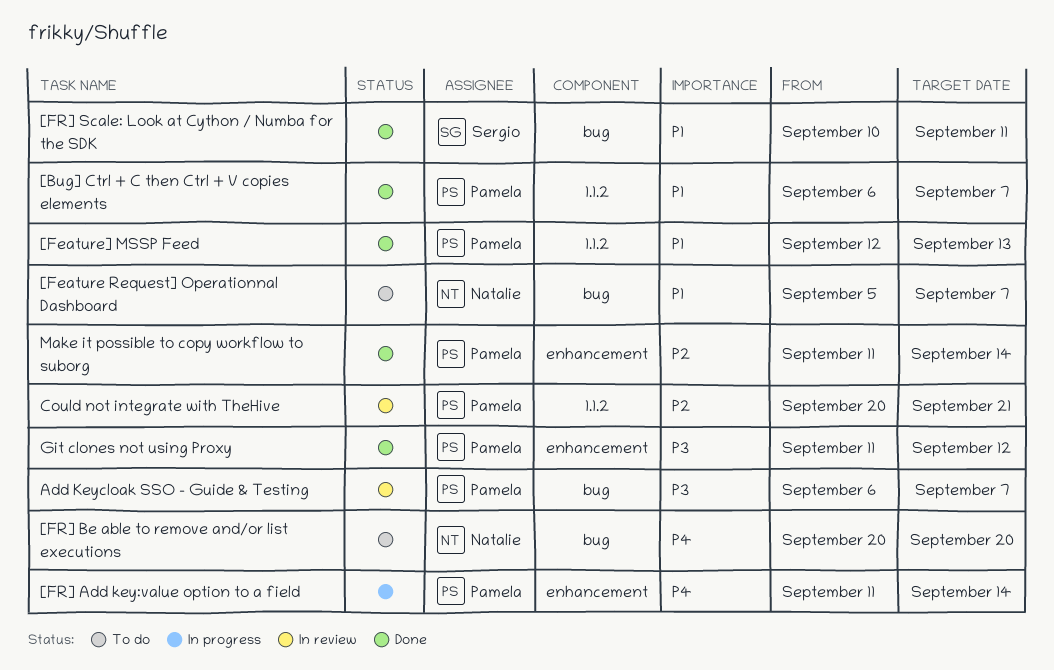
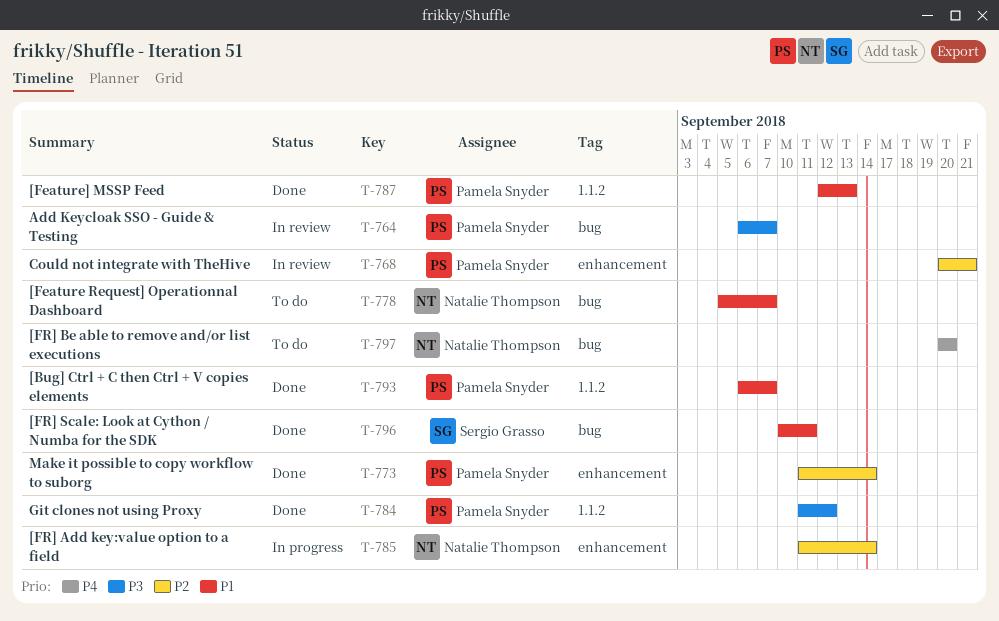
[FR] Add key:value option to a field, owner: Pamela Snyder -> Natalie Thompson
[FR] Add key:value option to a field, priority: P4 -> P2
Could not integrate with TheHive, label: 1.1.2 -> enhancement
Git clones not using Proxy, label: enhancement -> 1.1.2

